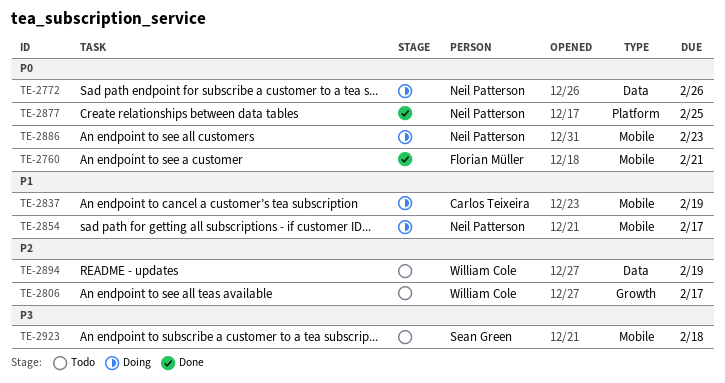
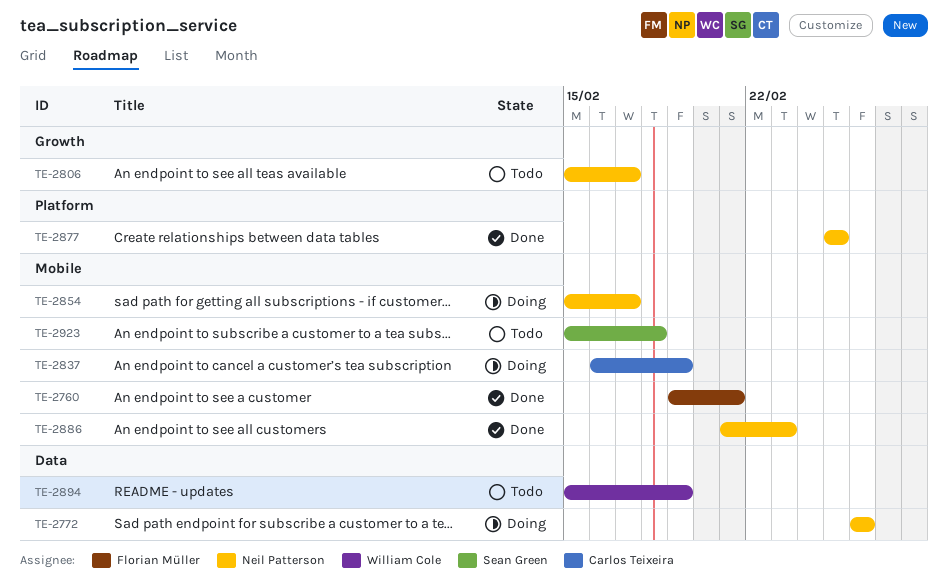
TE-2806, owner: William Cole -> Neil Patterson
TE-2886, status: Doing -> Done

